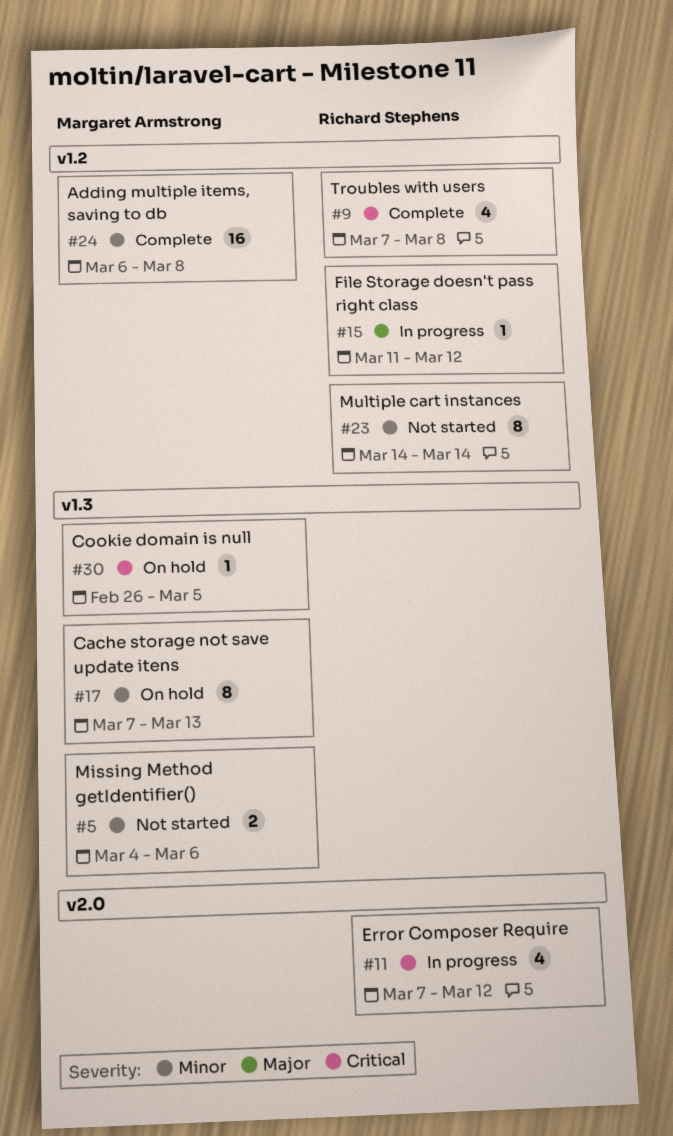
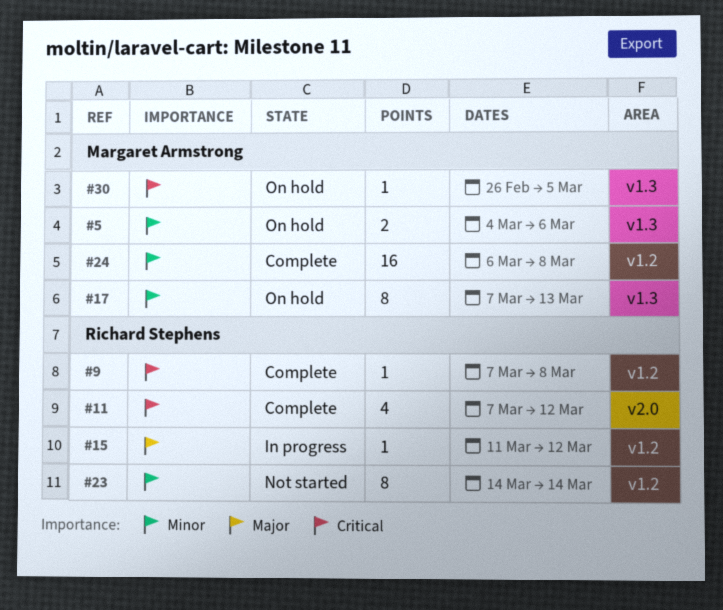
#5, status: Not started -> On hold
#9, estimate: 4 -> 1
#11, status: In progress -> Complete

